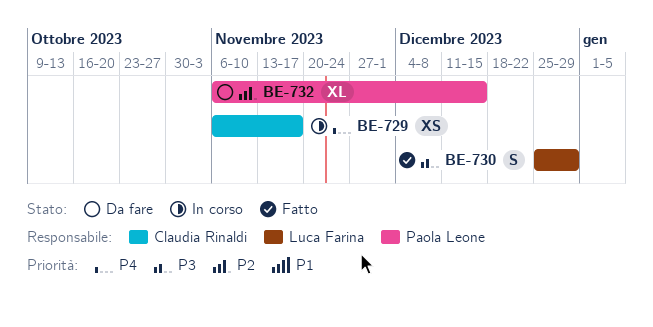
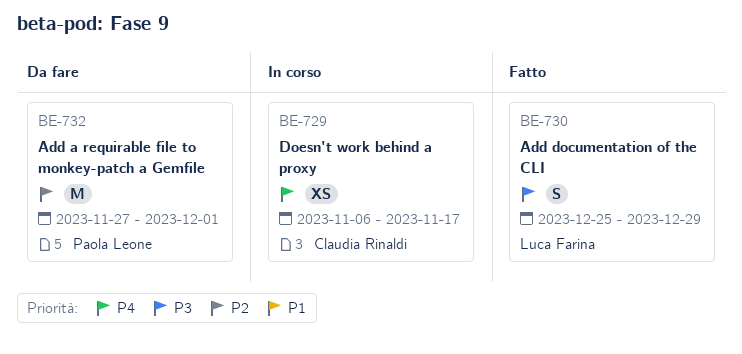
BE-732, estimate: XL -> M
BE-732, start: Nov 6 -> Nov 27
BE-732, due: Dec 15 -> Dec 1

